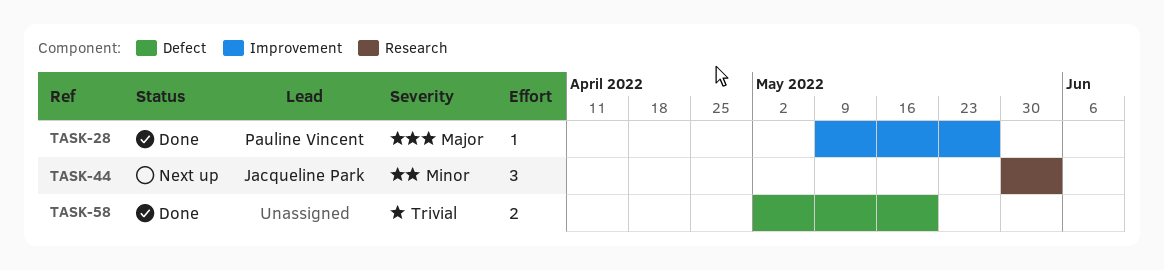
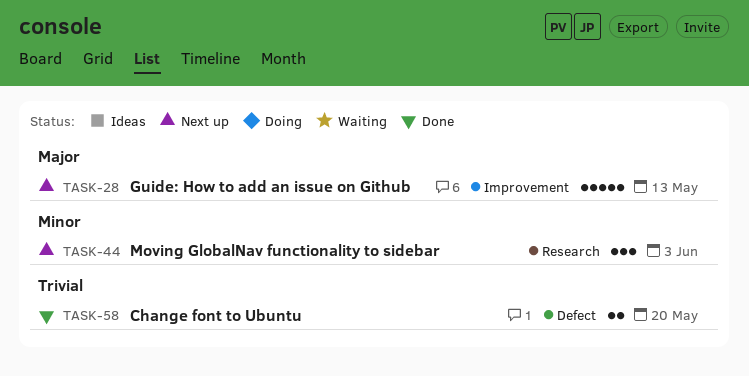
TASK-28, status: Done -> Next up
TASK-28, estimate: 1 -> 5
TASK-28, due: May 27 -> May 13

